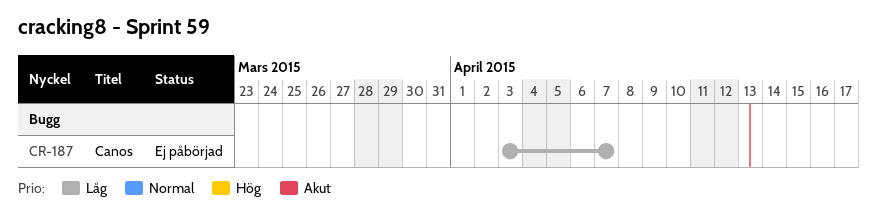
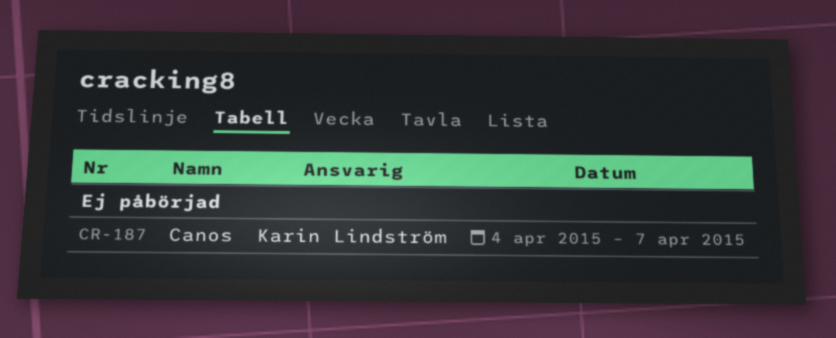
CR-187, start: Apr 3 -> Apr 4

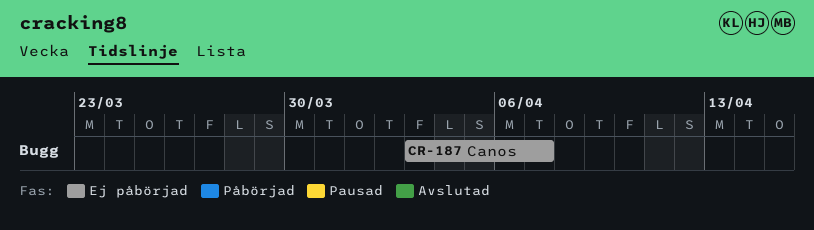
CR-187, start: Apr 4 -> Apr 3

